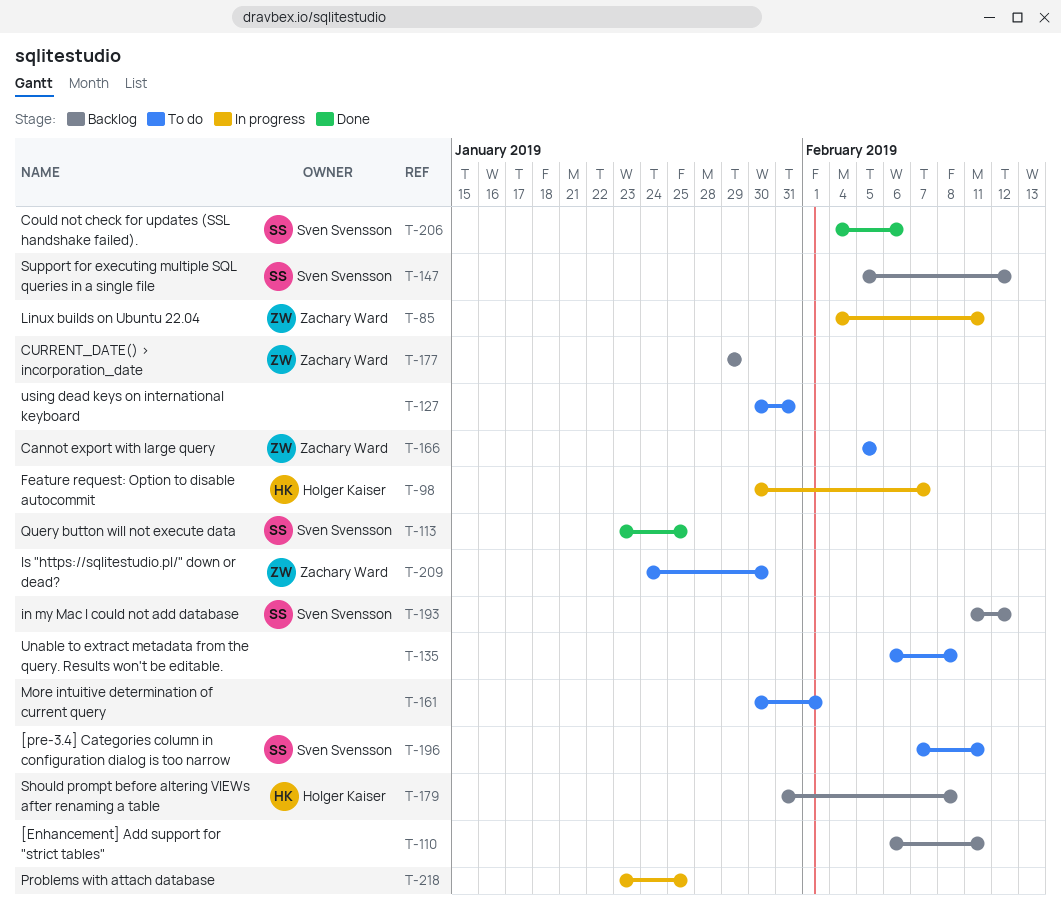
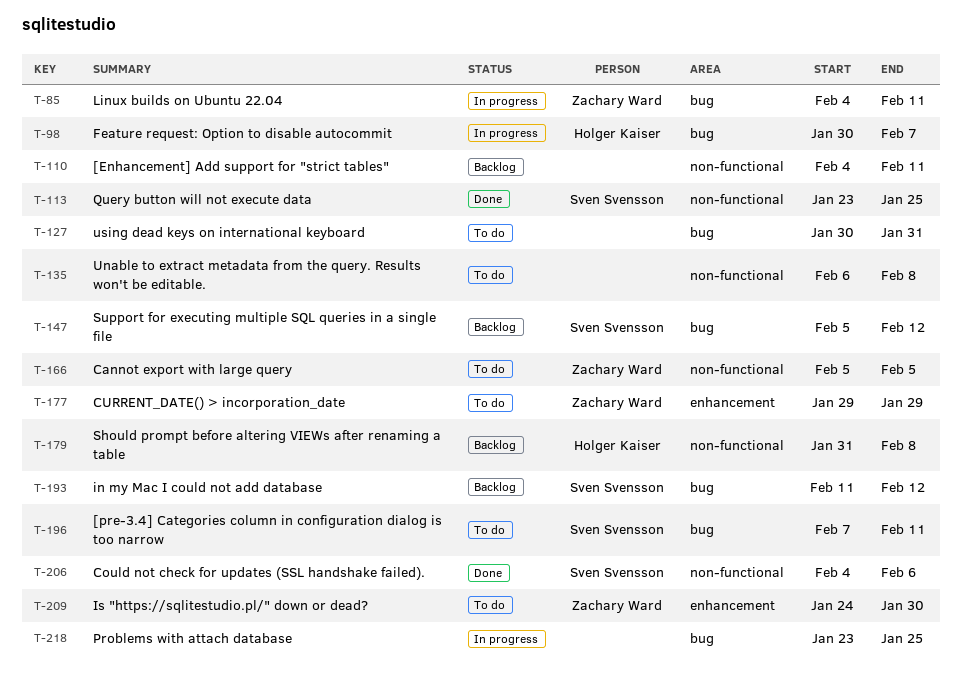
T-110, start: Feb 6 -> Feb 4
T-161: present -> none
T-177, status: Backlog -> To do

